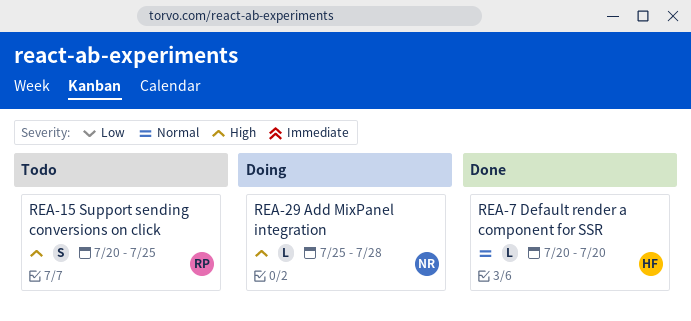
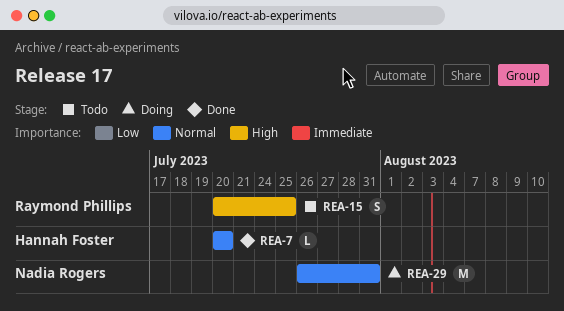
REA-29, priority: High -> Normal
REA-29, estimate: L -> M
REA-29, start: Jul 25 -> Jul 26
REA-29, due: Jul 28 -> Jul 31

